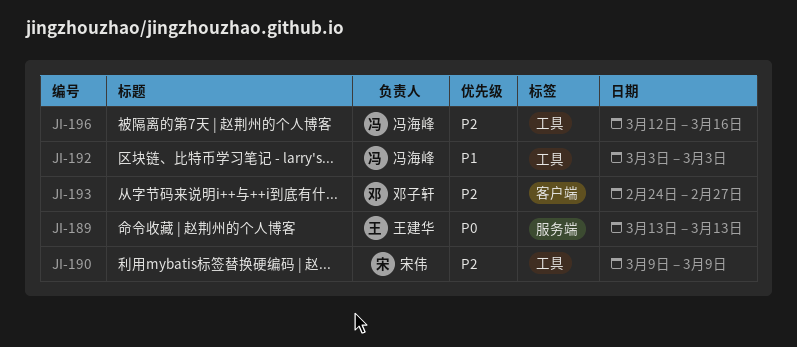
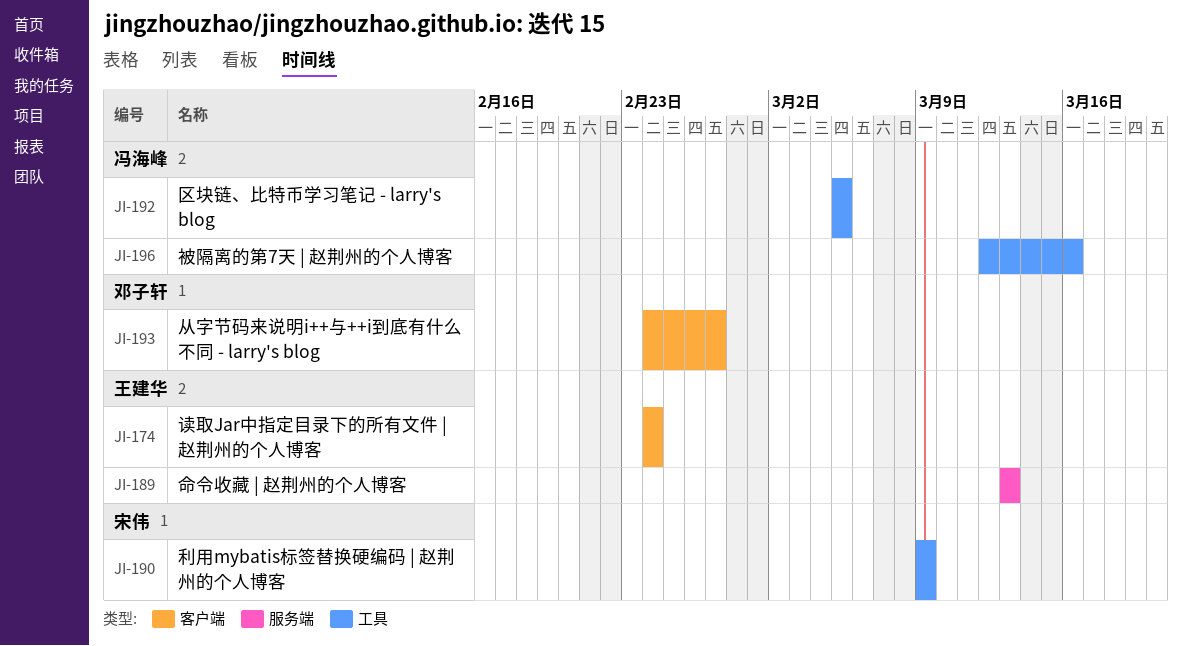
JI-174: none -> present
JI-192, start: Mar 3 -> Mar 5
JI-192, due: Mar 3 -> Mar 5

